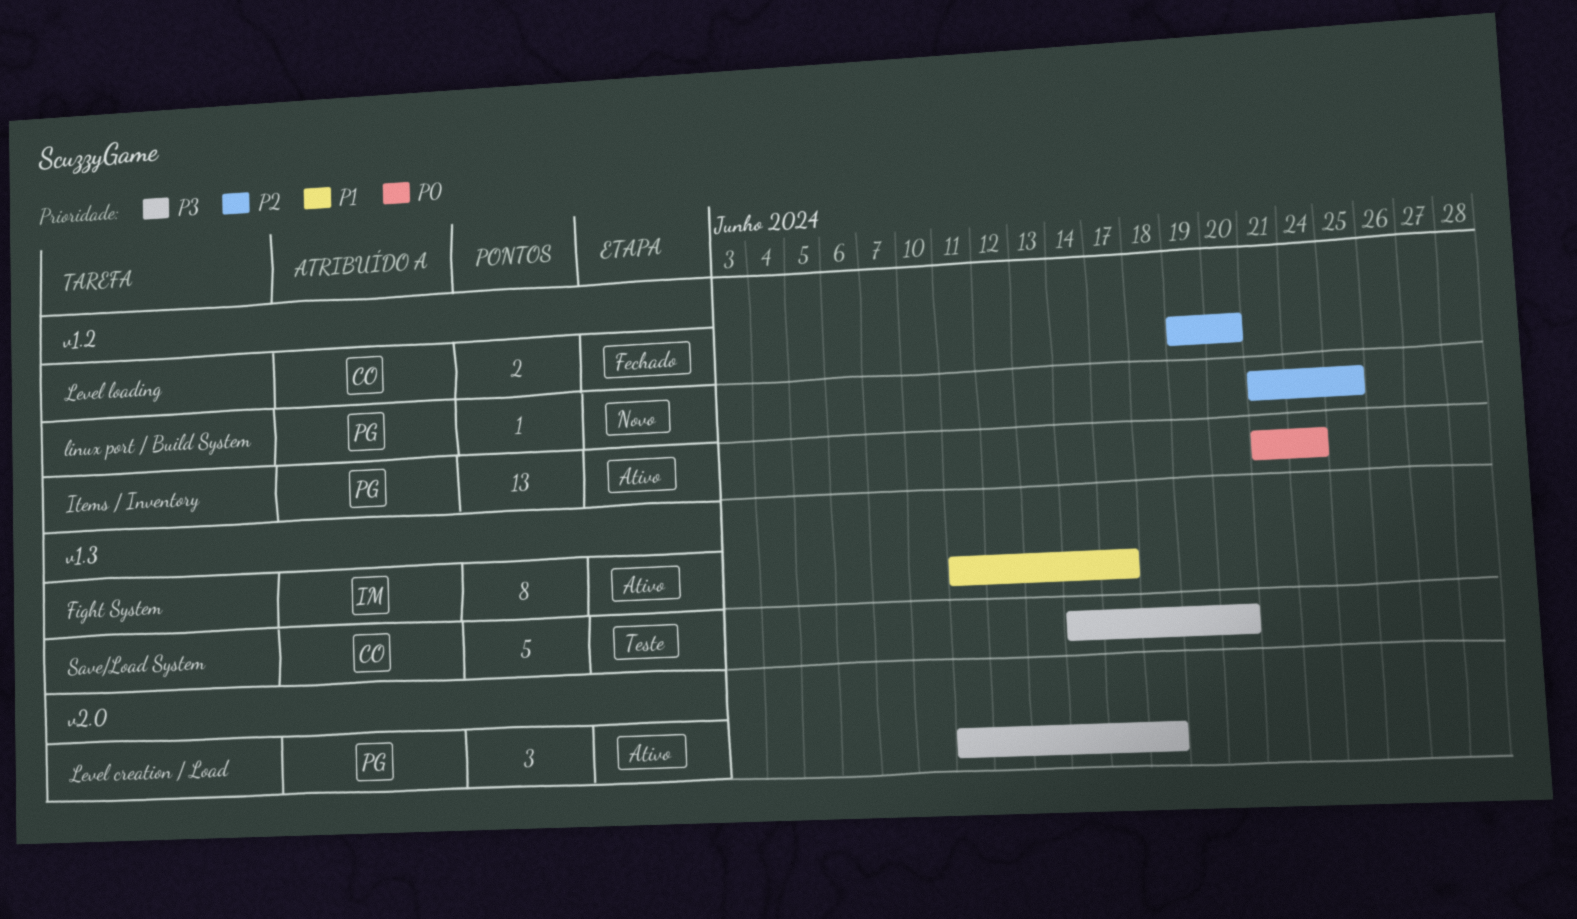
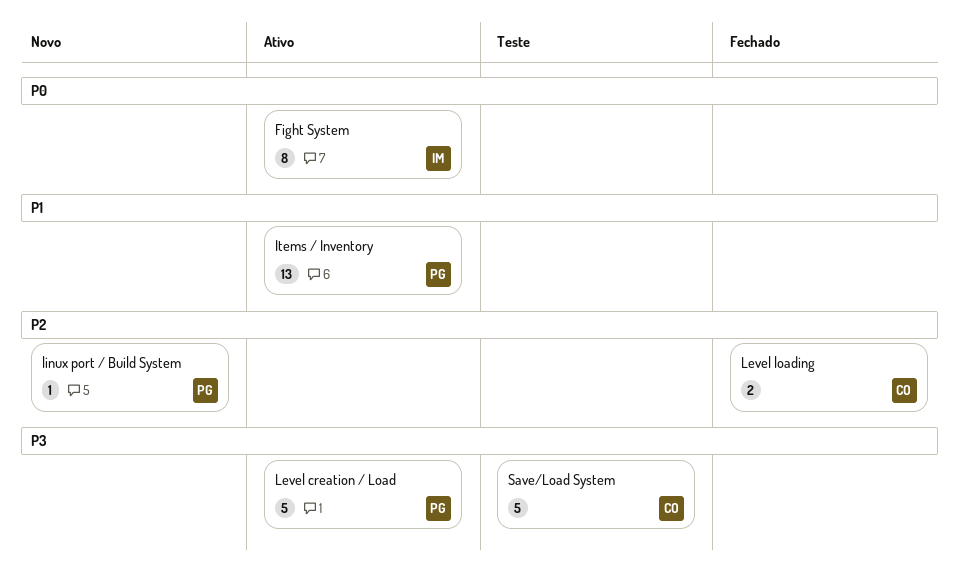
Fight System, priority: P1 -> P0
Items / Inventory, priority: P0 -> P1
Level creation / Load, estimate: 3 -> 5

